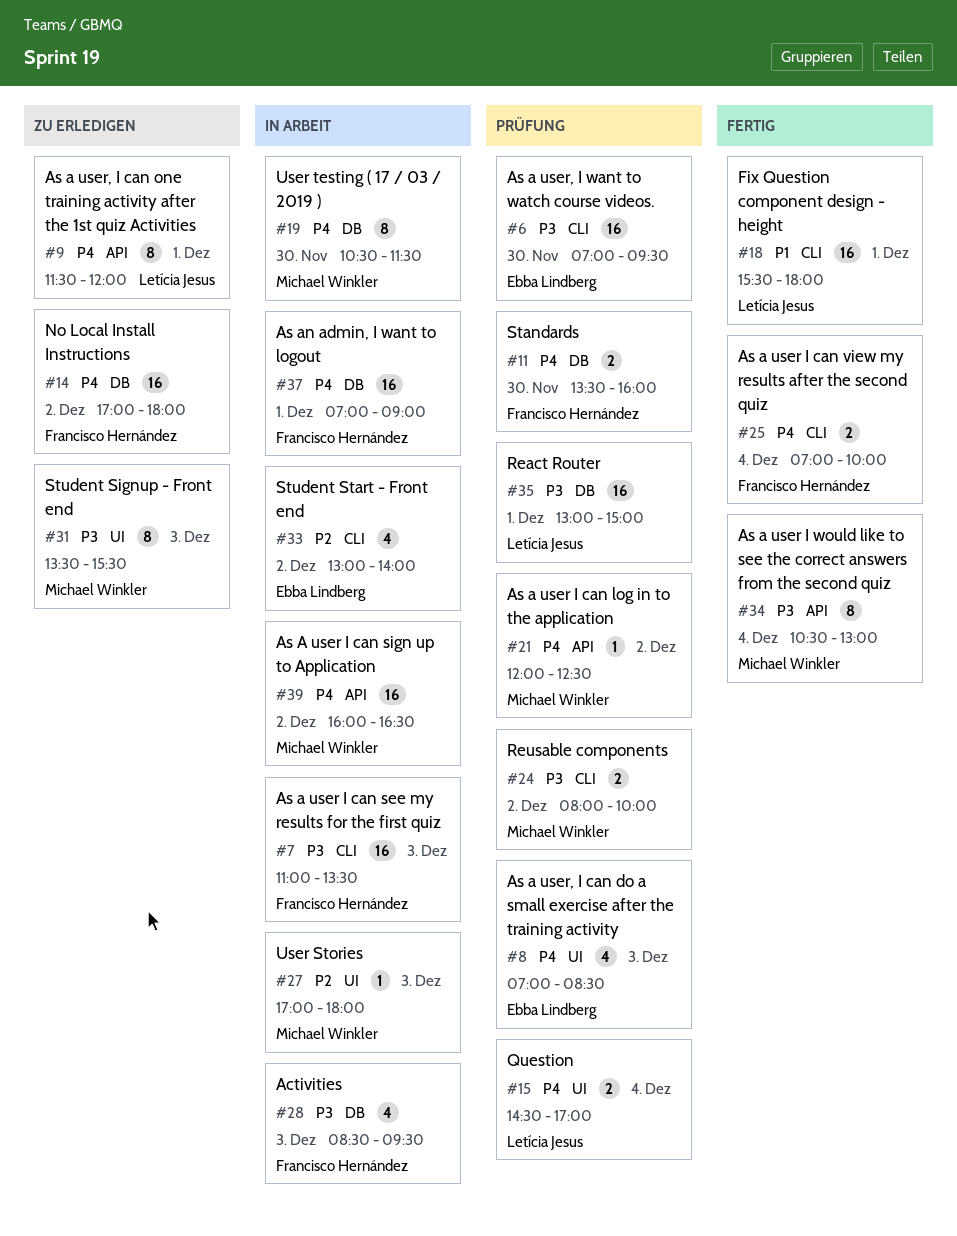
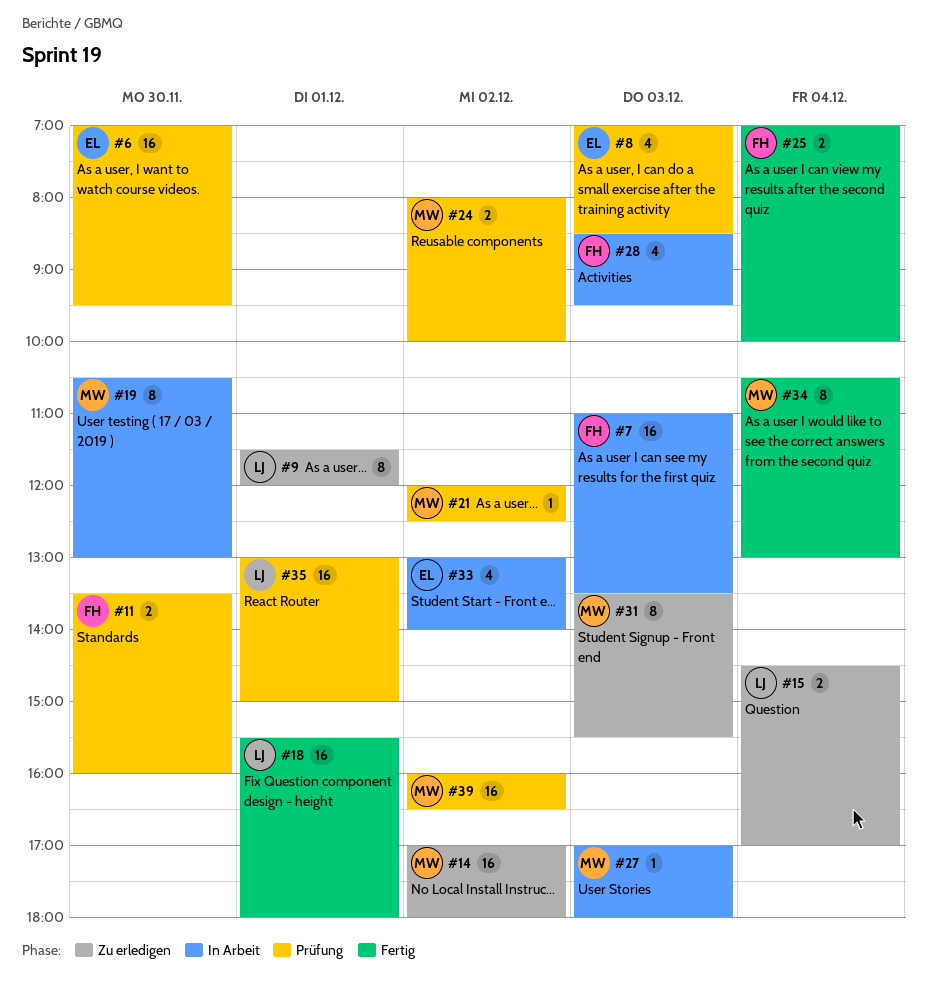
#14, owner: Francisco Hernández -> Michael Winkler
#15, status: Prüfung -> Zu erledigen
#19, ends: 11:30 -> 13:00
#37: present -> none
#39, status: In Arbeit -> Prüfung

